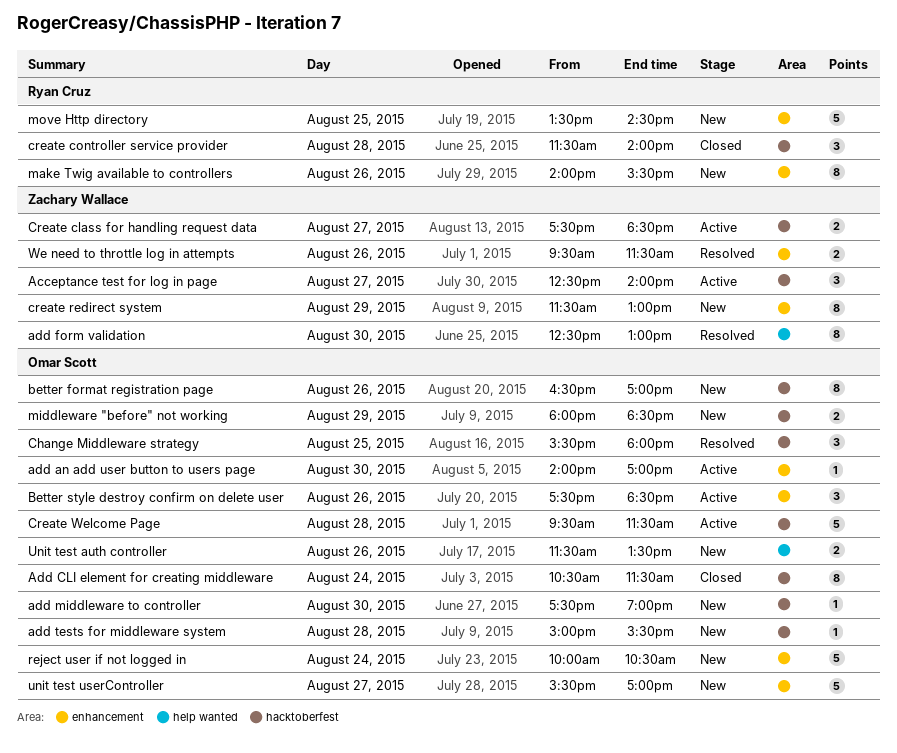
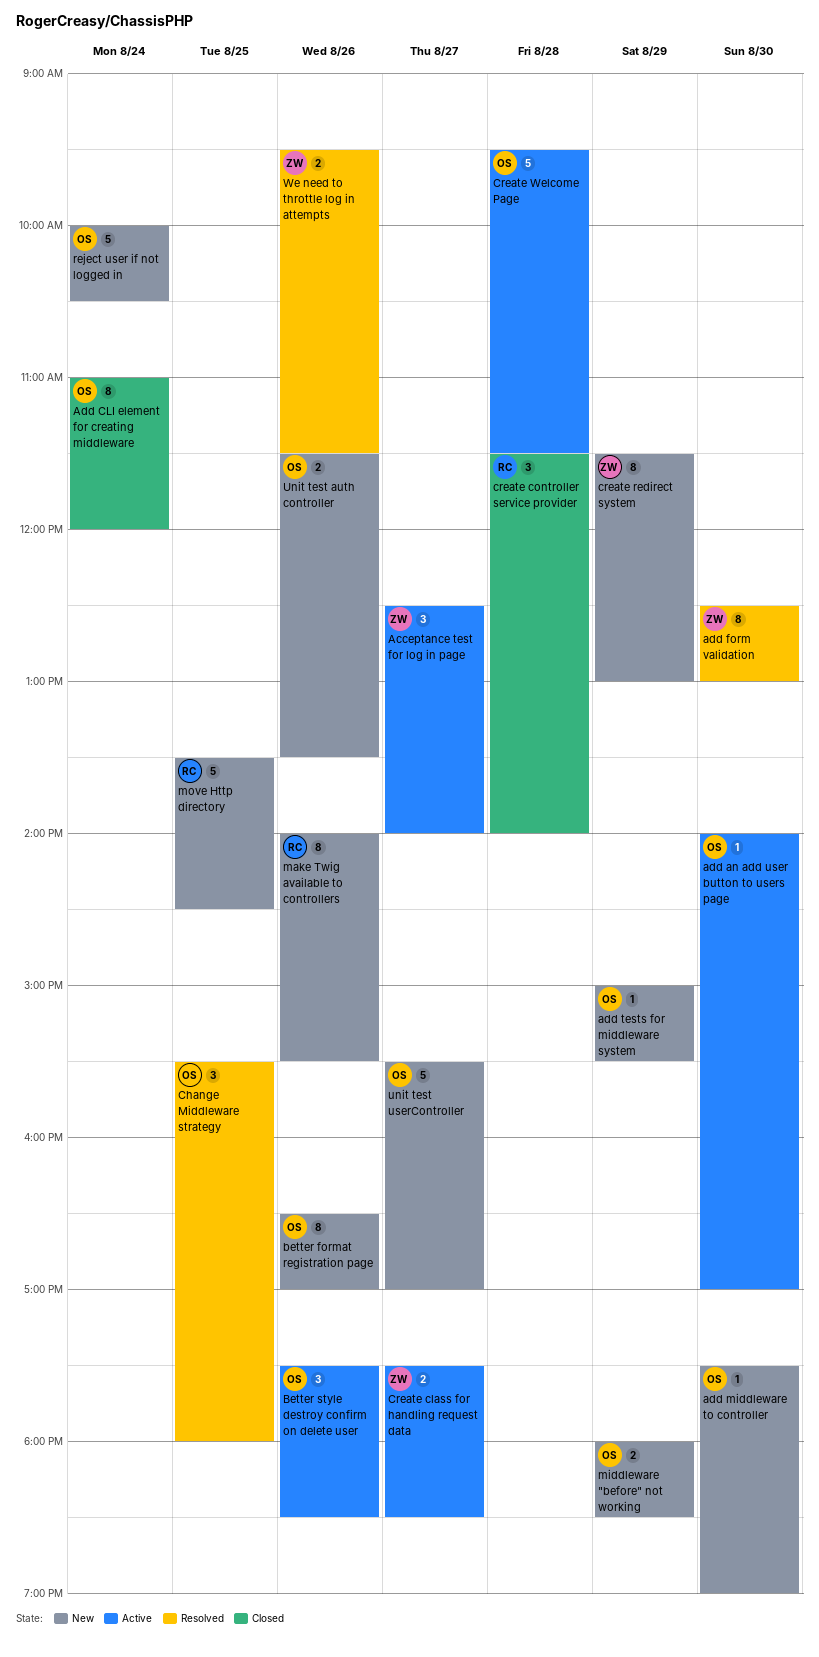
Add CLI element for creating middleware, begins: 10:30 -> 11:00
Add CLI element for creating middleware, ends: 11:30 -> 12:00
add tests for middleware system, day: Aug 28 -> Aug 29

